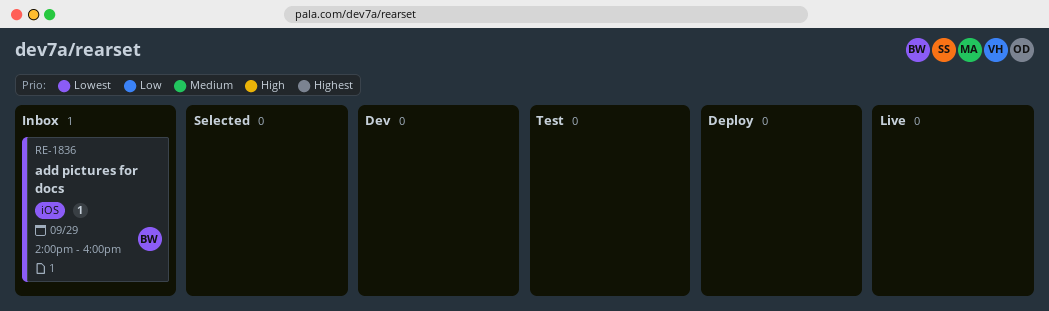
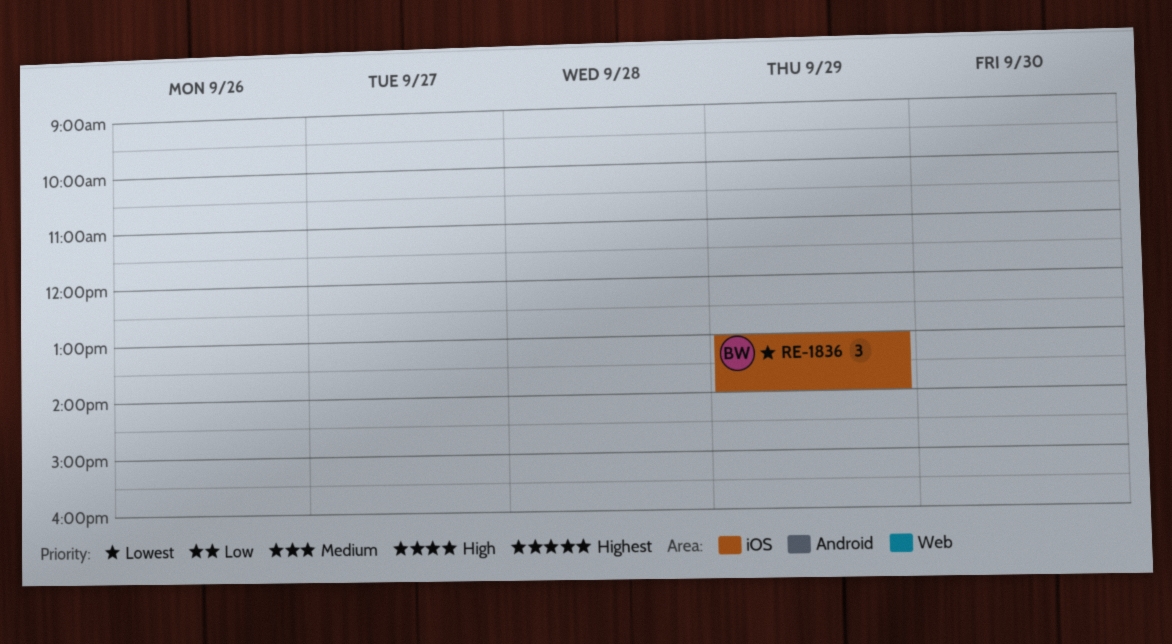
RE-1836, estimate: 1 -> 3
RE-1836, begins: 14:00 -> 13:00
RE-1836, ends: 16:00 -> 14:00

